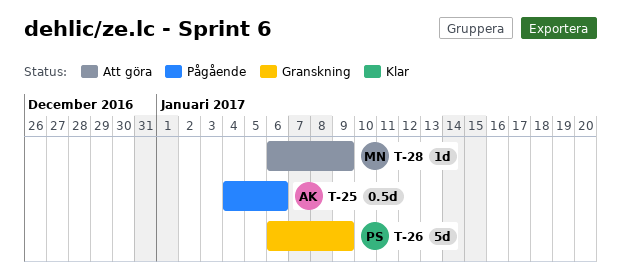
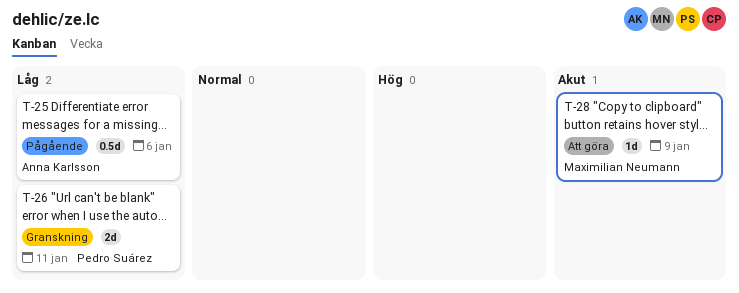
T-26, estimate: 5d -> 2d
T-26, due: Jan 9 -> Jan 11

